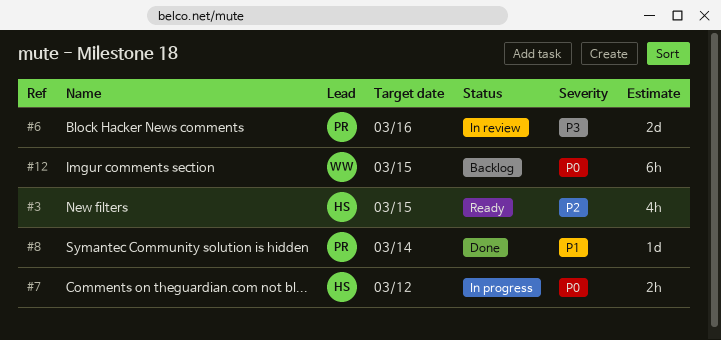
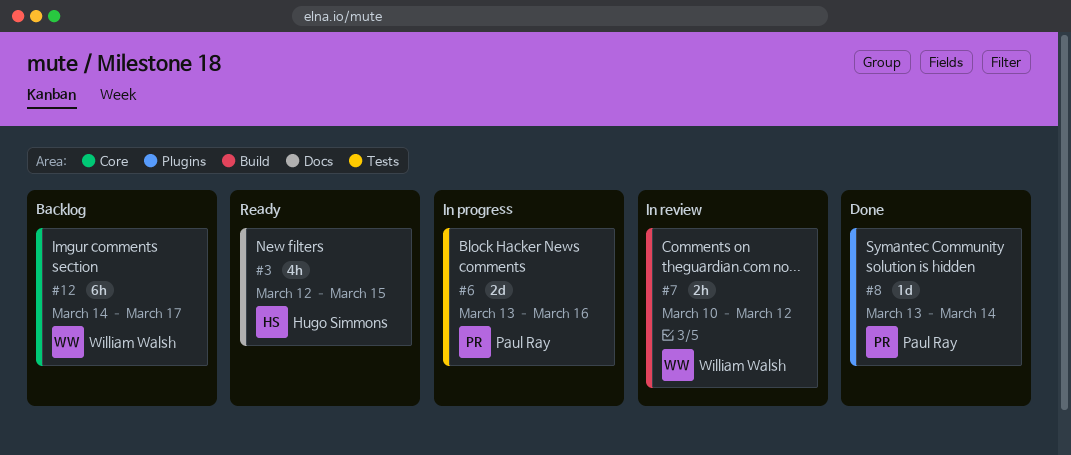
#6, status: In review -> In progress
#7, status: In progress -> In review
#7, owner: Hugo Simmons -> William Walsh
#12, due: Mar 15 -> Mar 17

